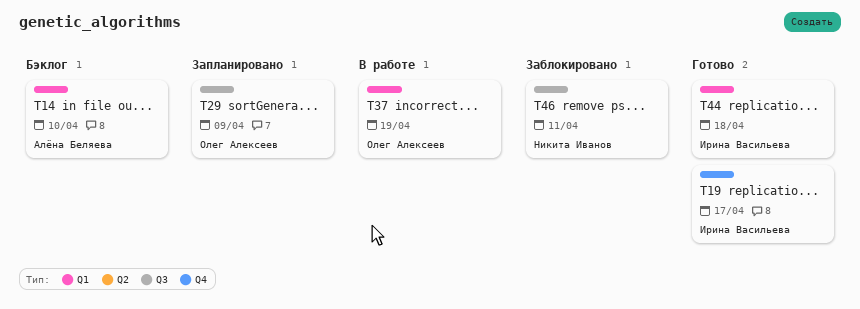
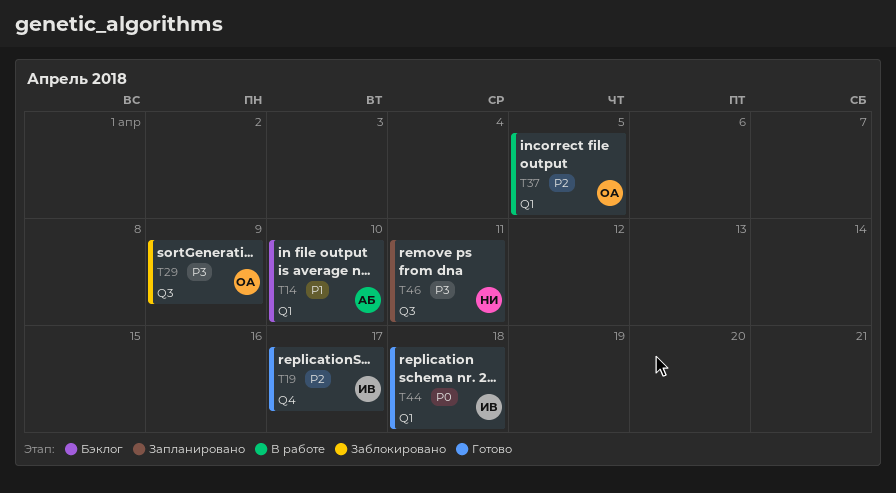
T29, status: Запланировано -> Заблокировано
T37, due: Apr 19 -> Apr 5
T46, status: Заблокировано -> Запланировано

